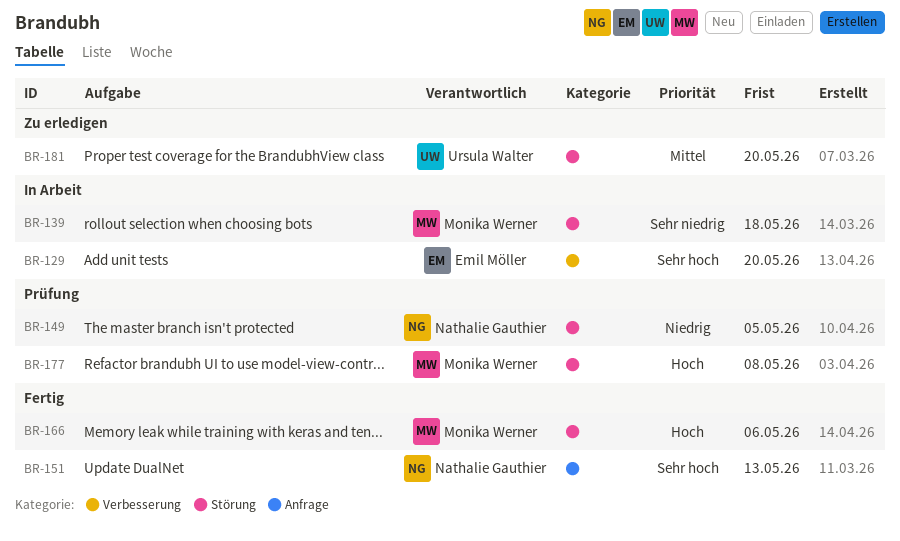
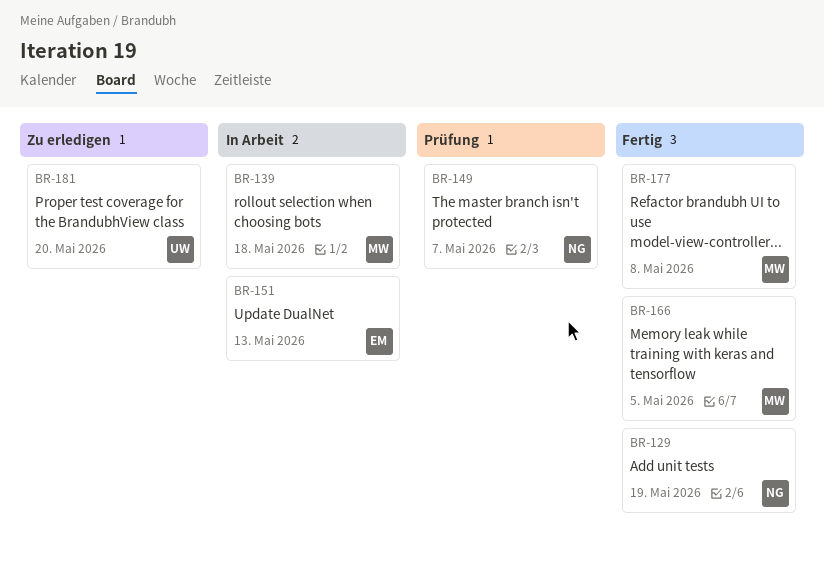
BR-129, status: In Arbeit -> Fertig
BR-129, owner: Emil Möller -> Nathalie Gauthier
BR-129, due: May 20 -> May 19
BR-149, due: May 5 -> May 7
BR-151, status: Fertig -> In Arbeit
BR-151, owner: Nathalie Gauthier -> Emil Möller
BR-166, due: May 6 -> May 5
BR-177, status: Prüfung -> Fertig

